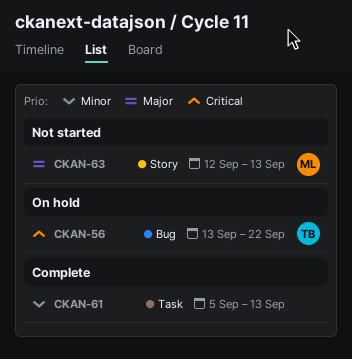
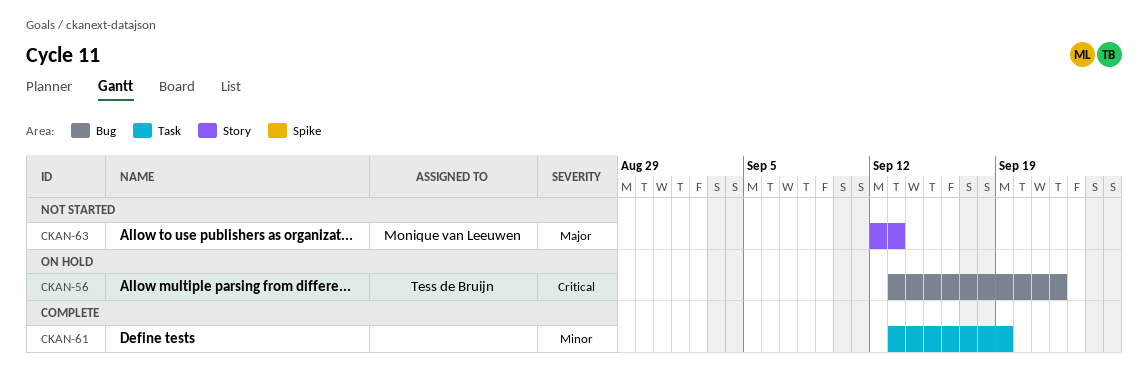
CKAN-61, start: Sep 5 -> Sep 13
CKAN-61, due: Sep 13 -> Sep 19

